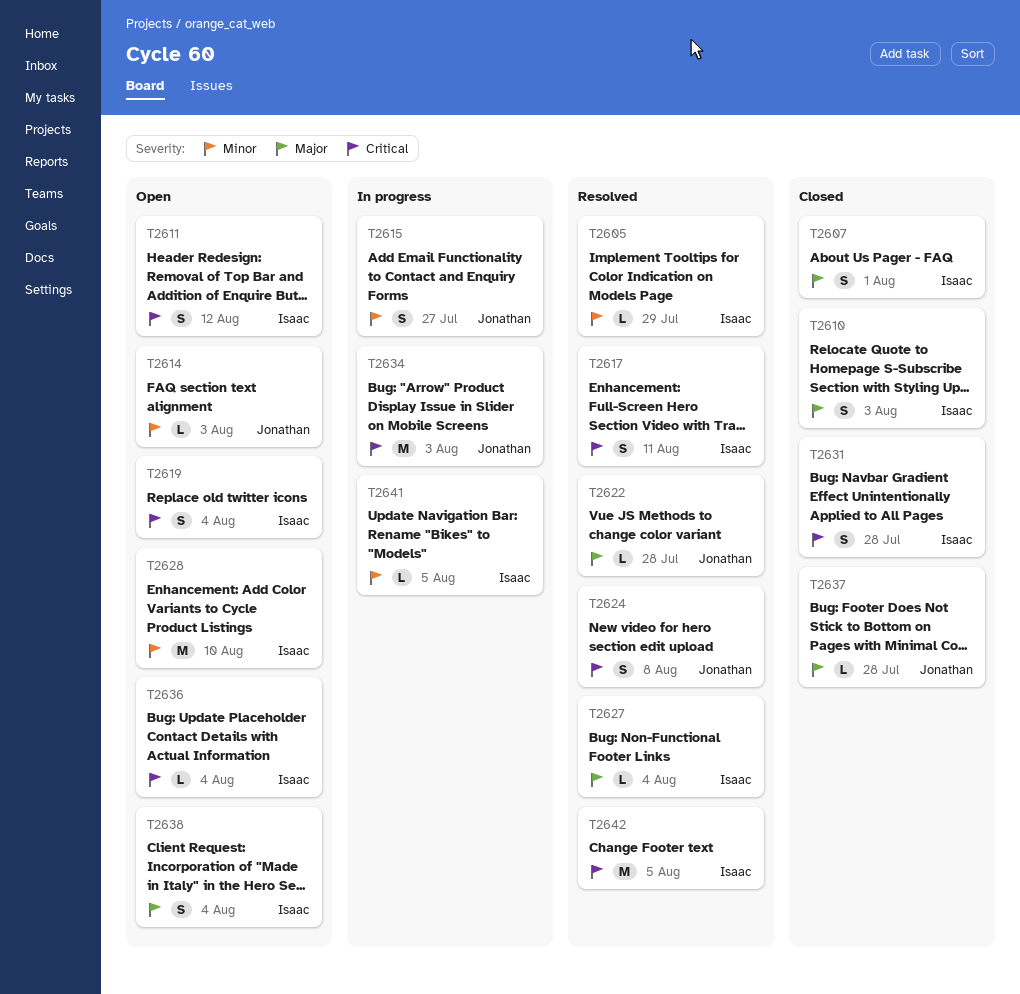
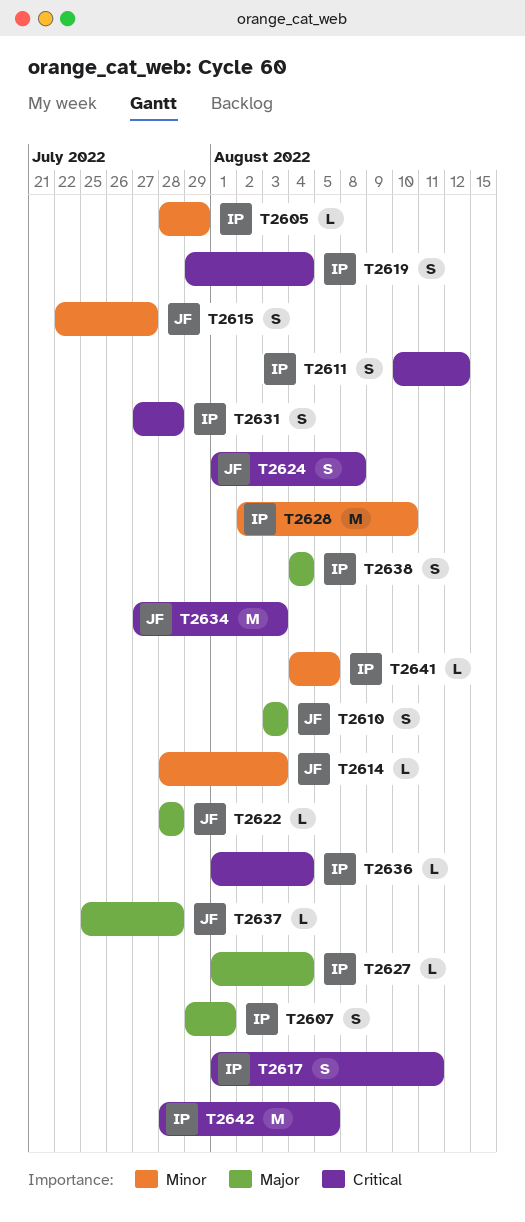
T2610, owner: Isaac -> Jonathan

